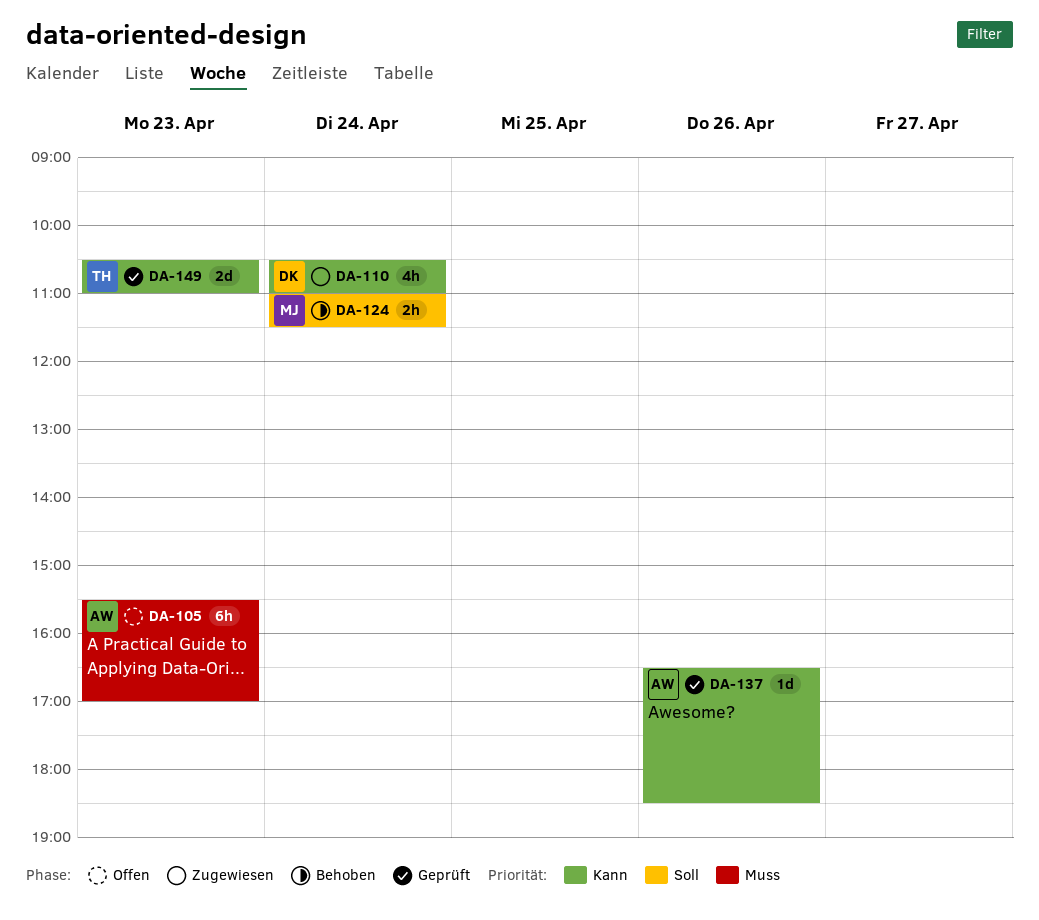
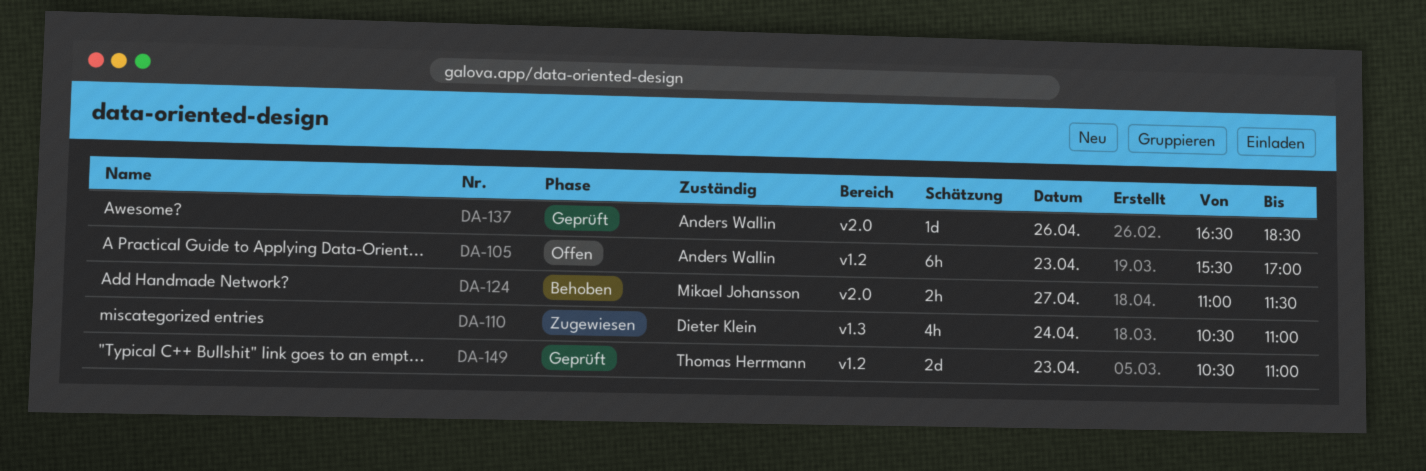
DA-124, day: Apr 24 -> Apr 27

